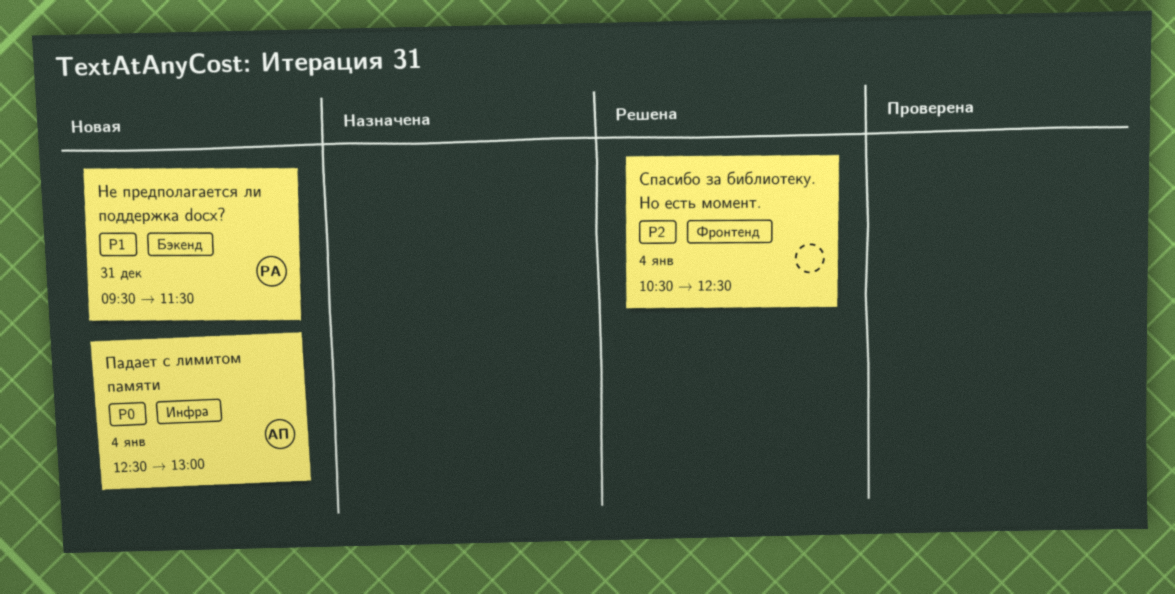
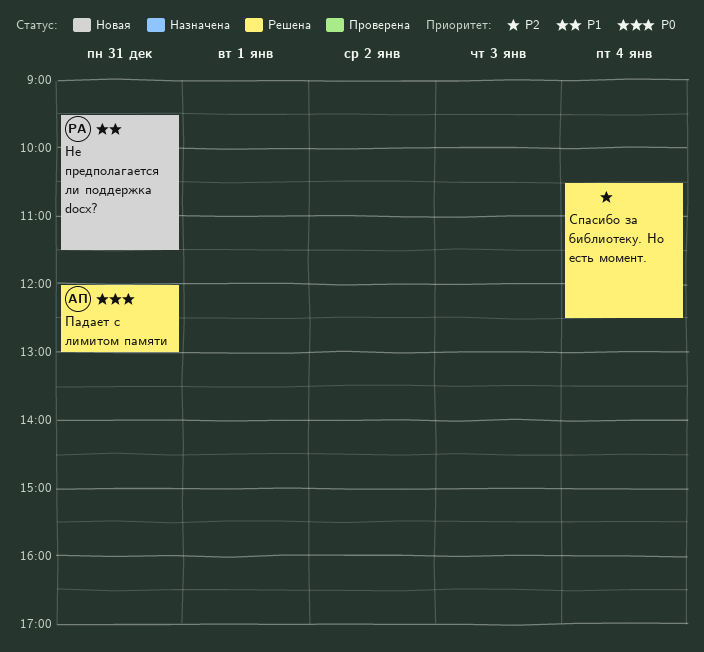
Падает с лимитом памяти, status: Новая -> Решена
Падает с лимитом памяти, day: Jan 4 -> Dec 31
Падает с лимитом памяти, begins: 12:30 -> 12:00

